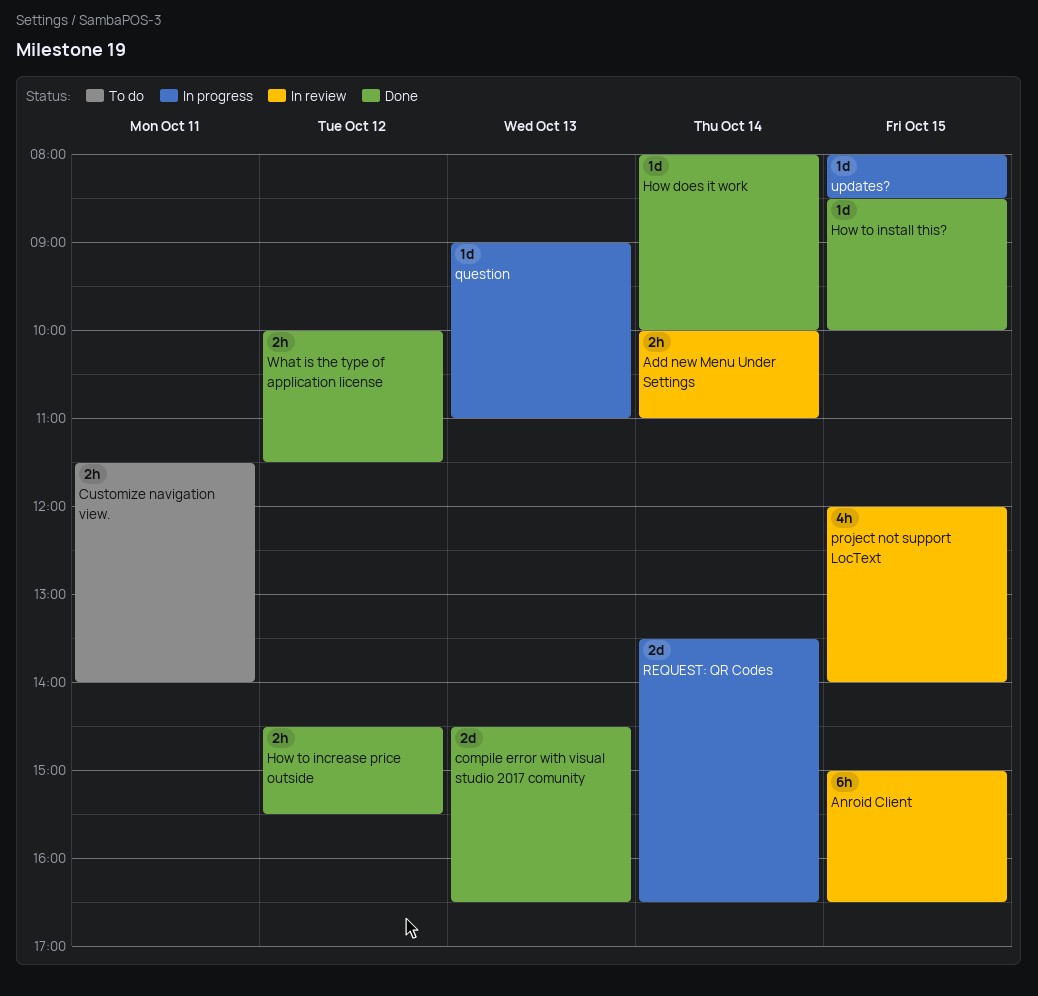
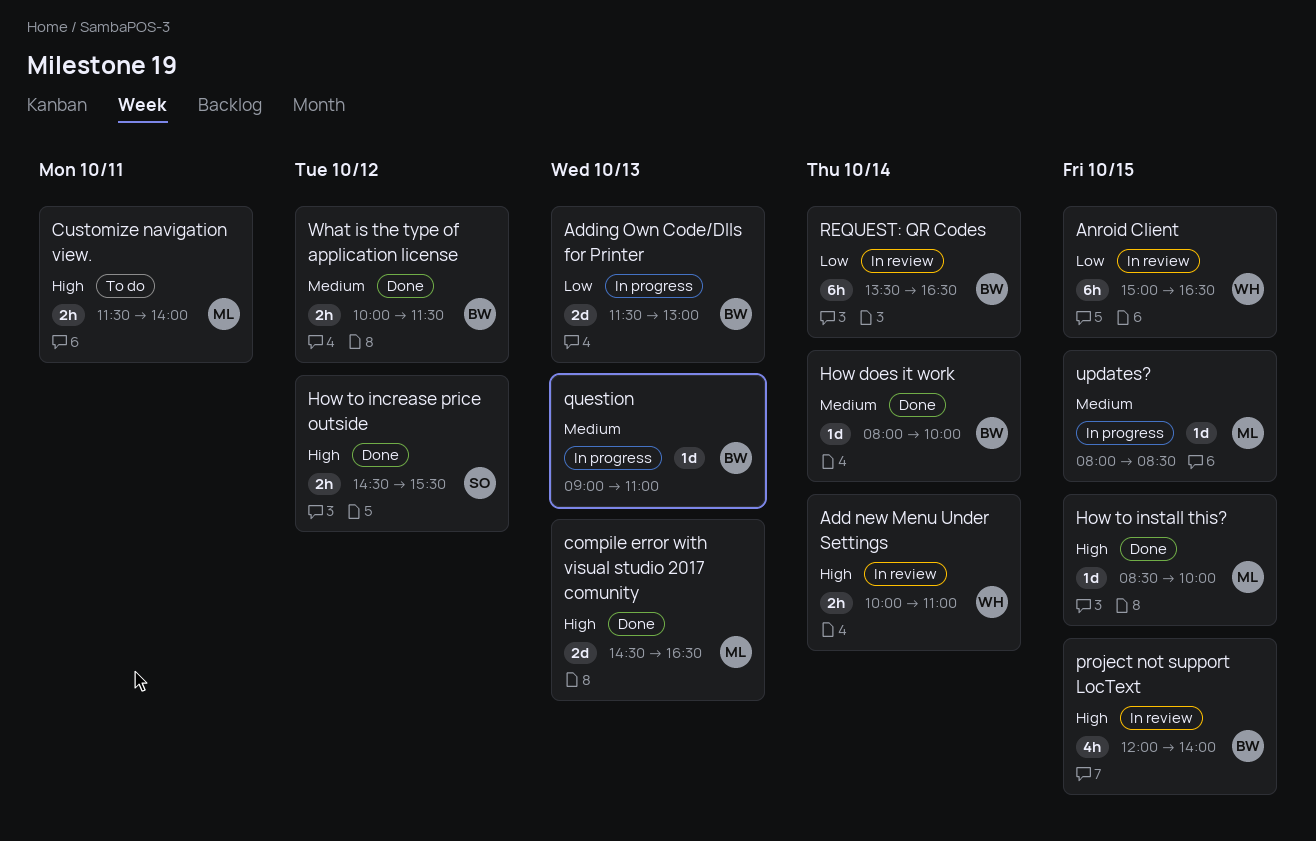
Adding Own Code/Dlls for Printer: none -> present
REQUEST: QR Codes, status: In progress -> In review
REQUEST: QR Codes, estimate: 2d -> 6h

